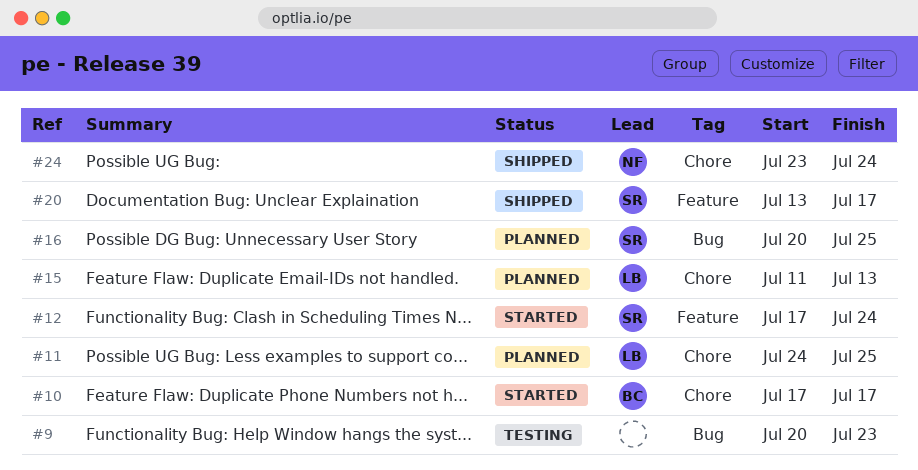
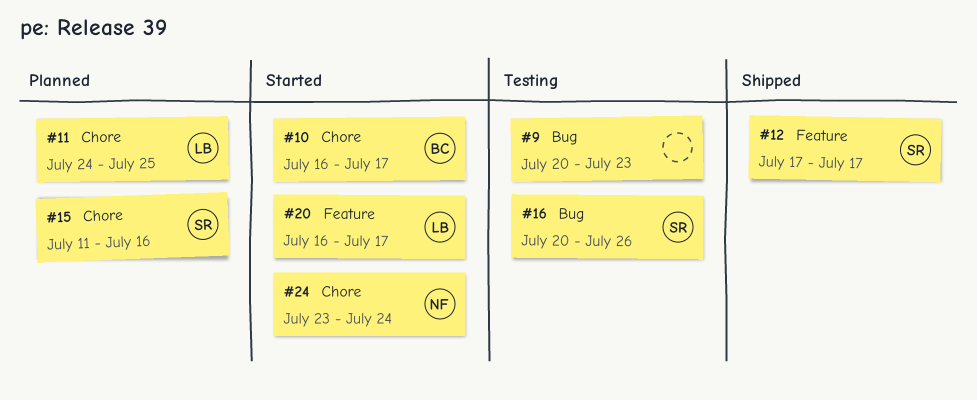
#10, start: Jul 17 -> Jul 16
#12, status: Started -> Shipped
#12, due: Jul 24 -> Jul 17
#15, owner: LB -> SR
#15, due: Jul 13 -> Jul 16
#16, status: Planned -> Testing
#16, due: Jul 25 -> Jul 26
#20, status: Shipped -> Started
#20, owner: SR -> LB
#20, start: Jul 13 -> Jul 16
#24, status: Shipped -> Started

